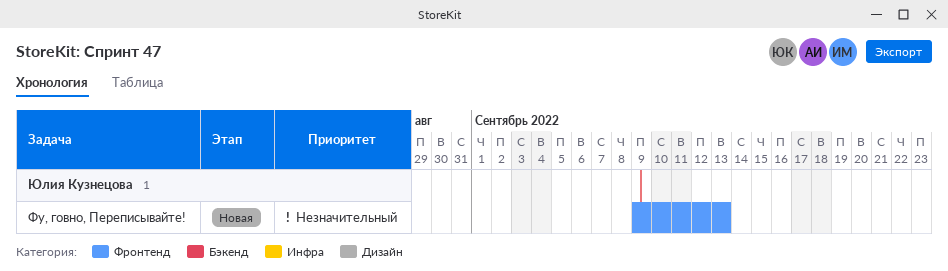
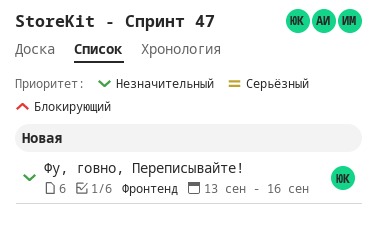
Фу, говно, Переписывайте!, start: Sep 9 -> Sep 13
Фу, говно, Переписывайте!, due: Sep 13 -> Sep 16

